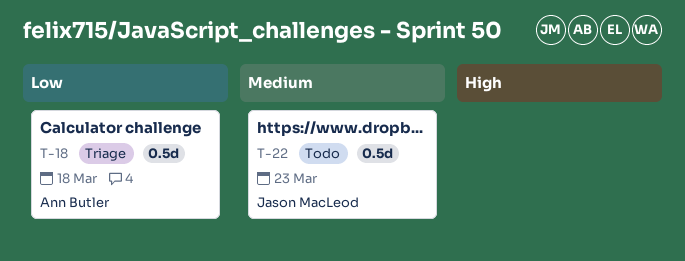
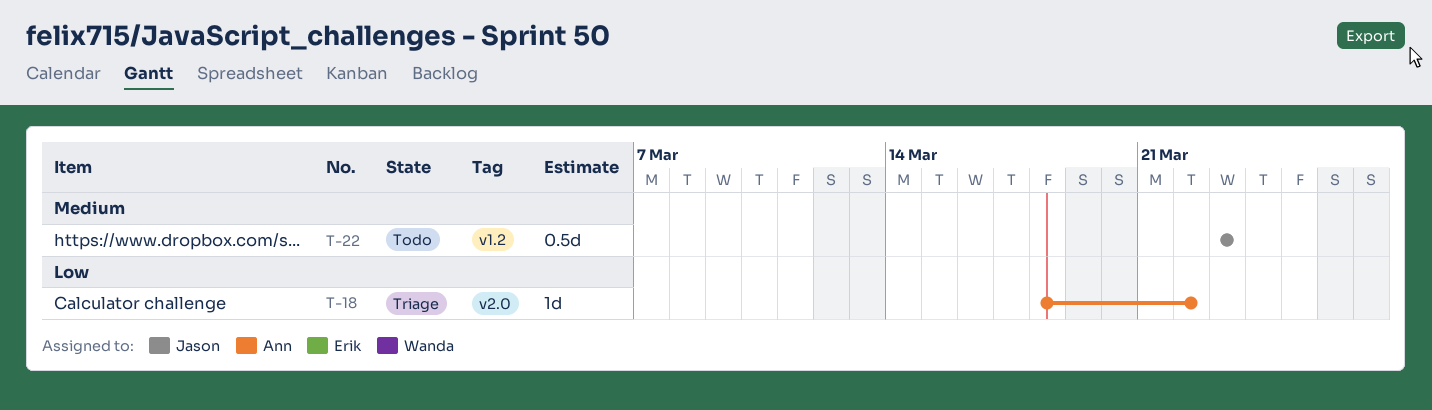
T-18, estimate: 0.5d -> 1d
T-18, due: Mar 18 -> Mar 22

